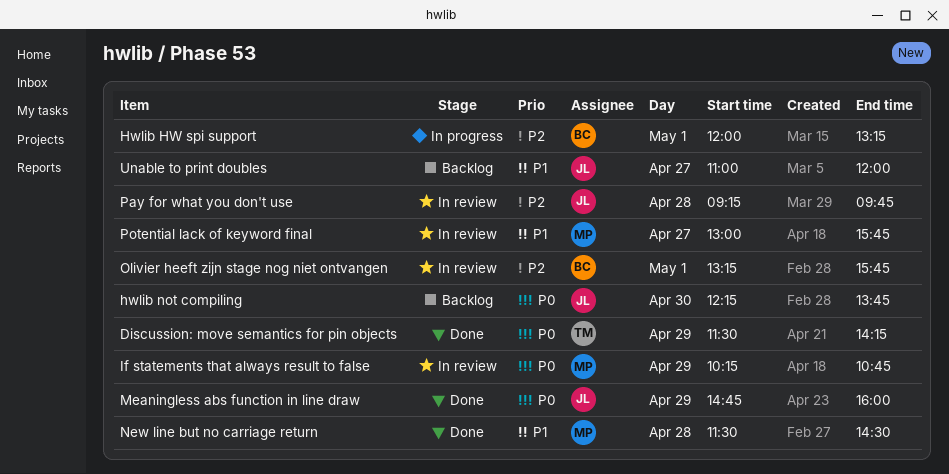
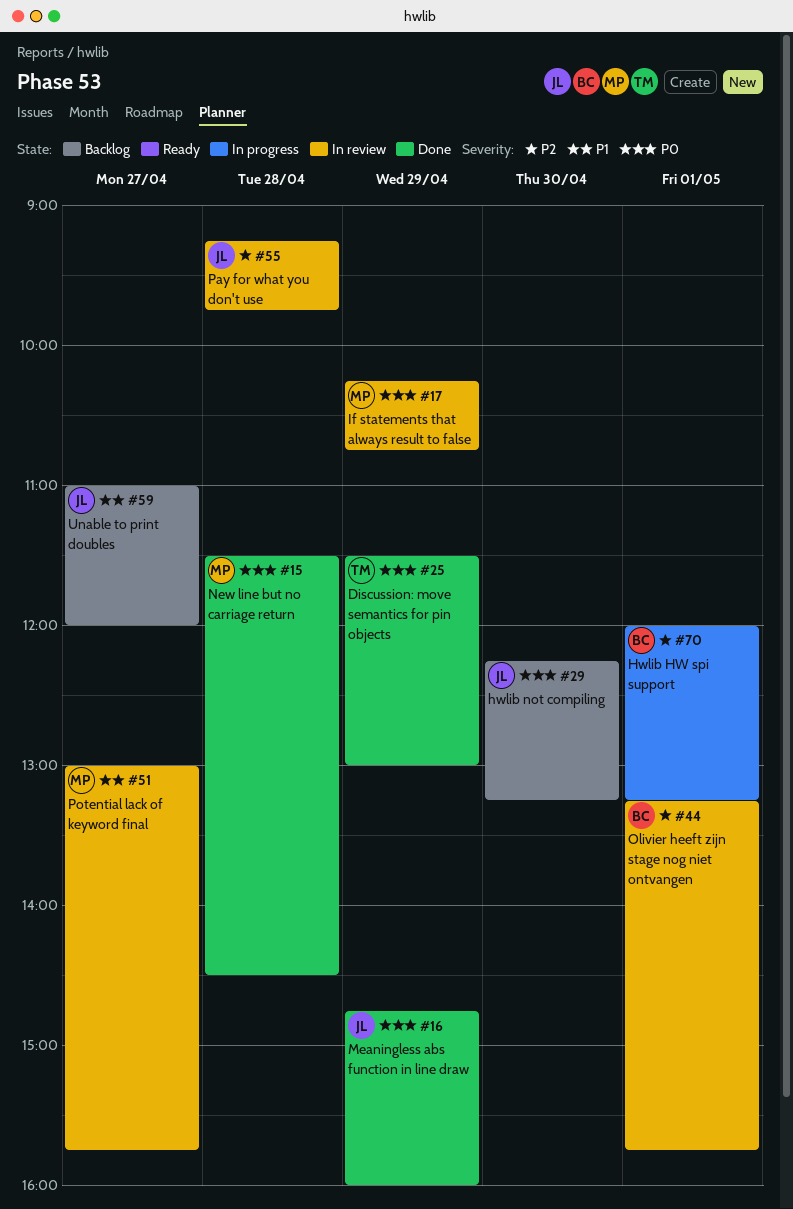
Discussion: move semantics for pin objects, ends: 14:15 -> 13:00
hwlib not compiling, ends: 13:45 -> 13:15
New line but no carriage return, priority: P1 -> P0

